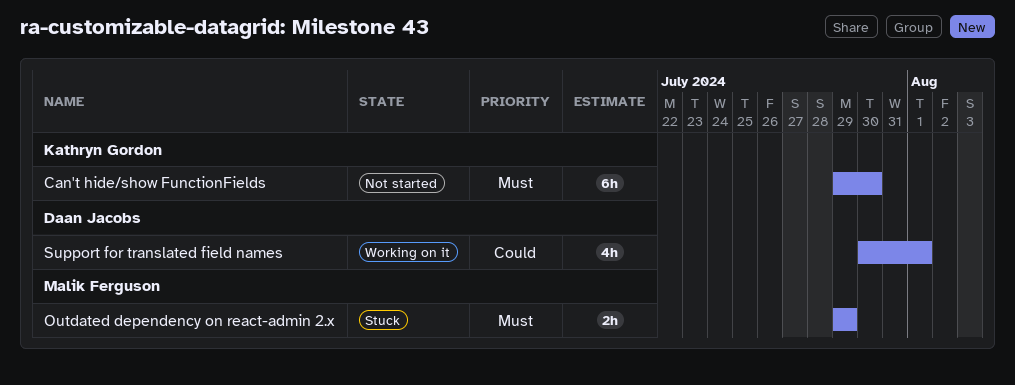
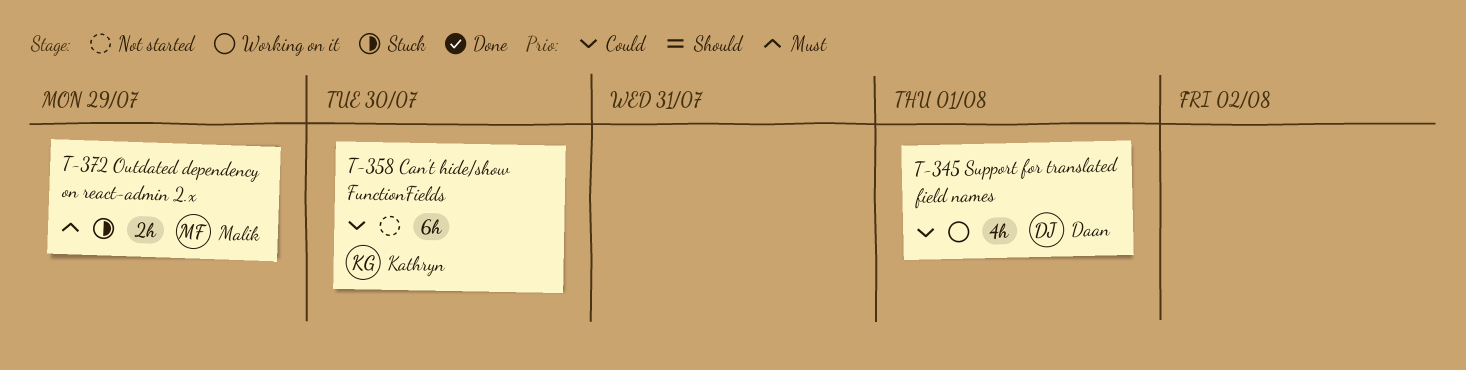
Can't hide/show FunctionFields, priority: Must -> Could

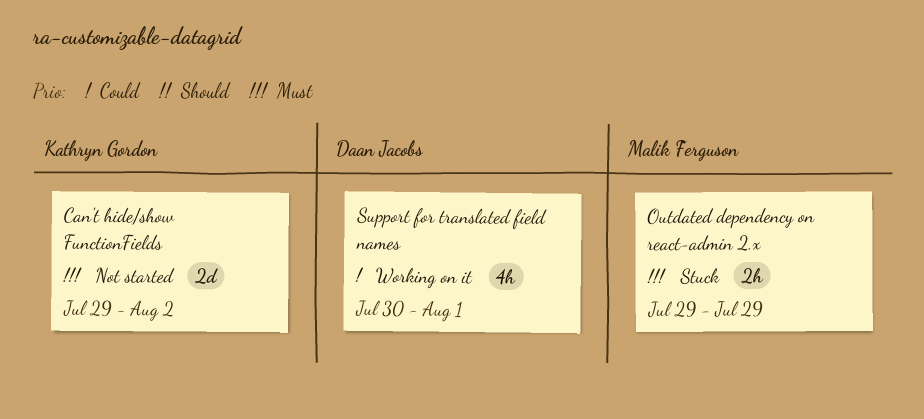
Can't hide/show FunctionFields, priority: Could -> Must
Can't hide/show FunctionFields, estimate: 6h -> 2d
Can't hide/show FunctionFields, due: Jul 30 -> Aug 2

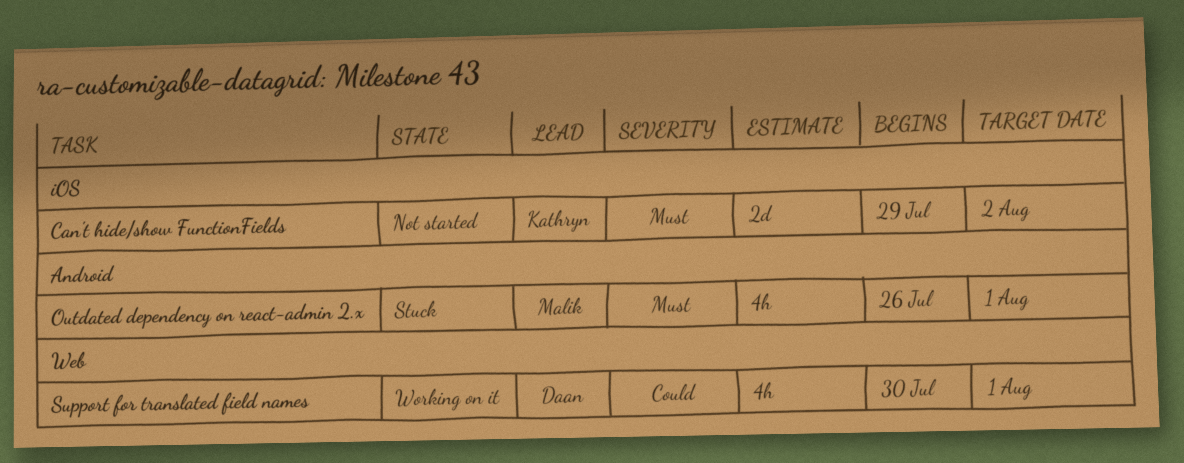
Outdated dependency on react-admin 2.x, estimate: 2h -> 4h
Outdated dependency on react-admin 2.x, start: Jul 29 -> Jul 26
Outdated dependency on react-admin 2.x, due: Jul 29 -> Aug 1

